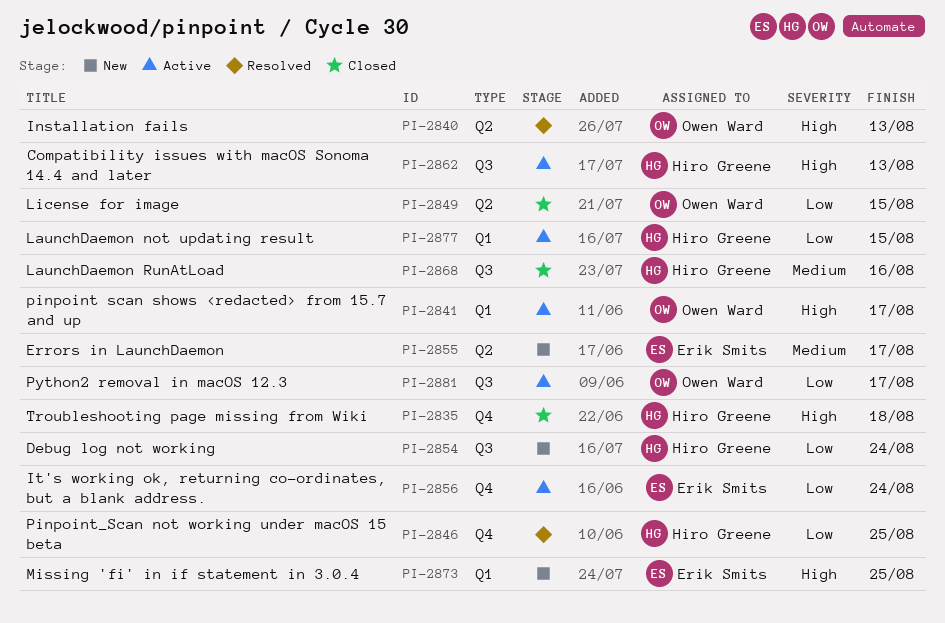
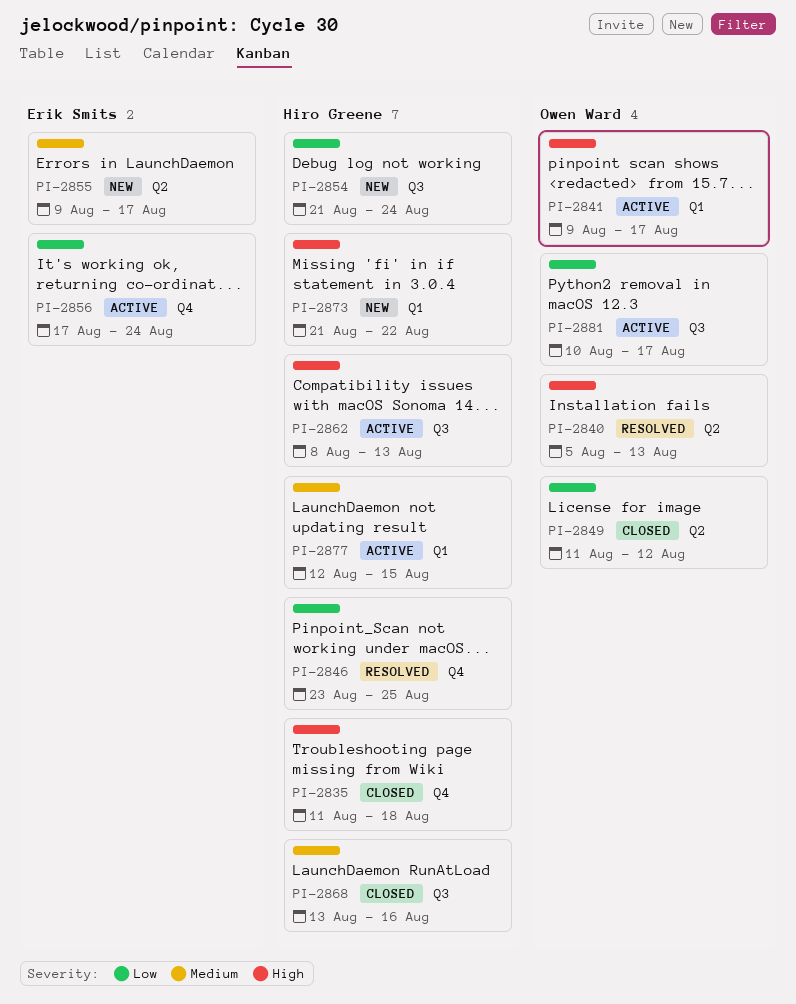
PI-2849, due: Aug 15 -> Aug 12
PI-2873, owner: Erik Smits -> Hiro Greene
PI-2873, due: Aug 25 -> Aug 22
PI-2877, priority: Low -> Medium

